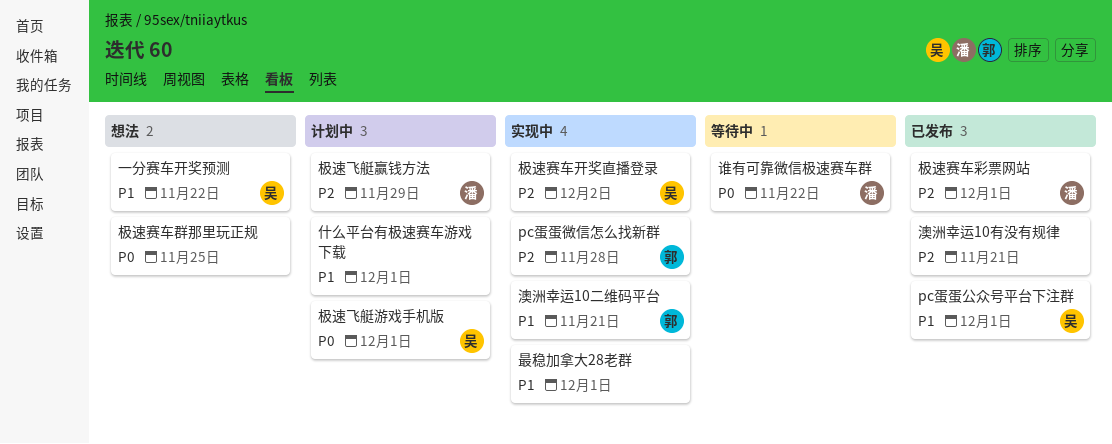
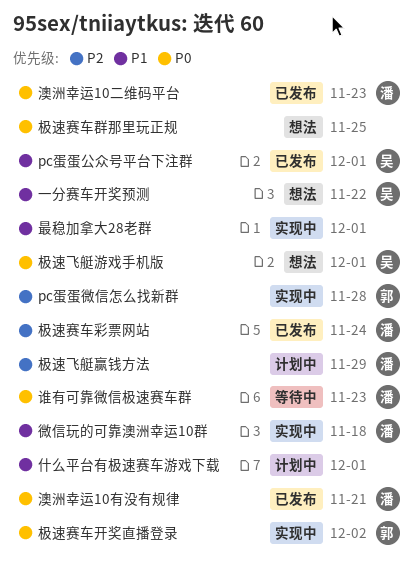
微信玩的可靠澳洲幸运10群: none -> present
极速赛车开奖直播登录, owner: 吴 -> 郭
极速赛车开奖直播登录, priority: P2 -> P0
极速赛车彩票网站, due: Dec 1 -> Nov 24
极速飞艇游戏手机版, status: 计划中 -> 想法
澳洲幸运10二维码平台, status: 实现中 -> 已发布
澳洲幸运10二维码平台, owner: 郭 -> 潘
澳洲幸运10二维码平台, priority: P1 -> P0
澳洲幸运10二维码平台, due: Nov 21 -> Nov 23
澳洲幸运10有没有规律, owner: none -> 潘
澳洲幸运10有没有规律, priority: P2 -> P0
谁有可靠微信极速赛车群, due: Nov 22 -> Nov 23

